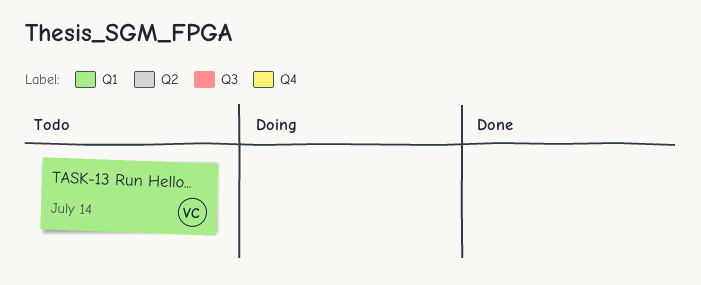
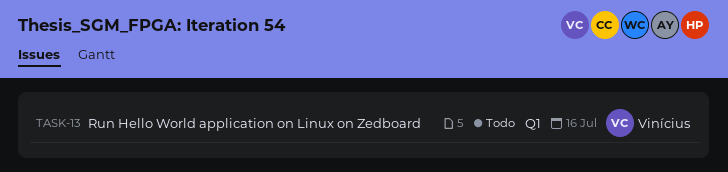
TASK-13, due: Jul 14 -> Jul 16

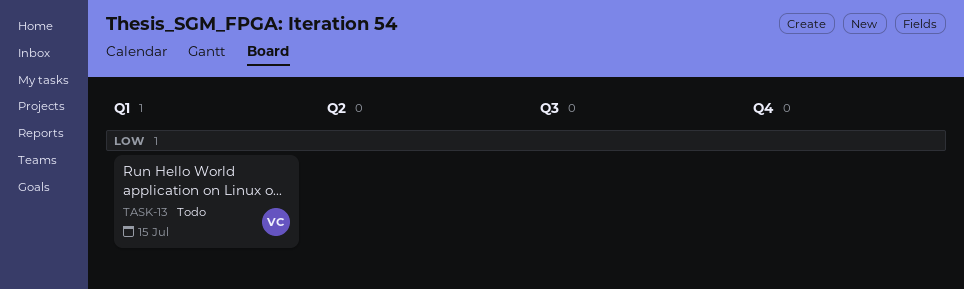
TASK-13, due: Jul 16 -> Jul 15

